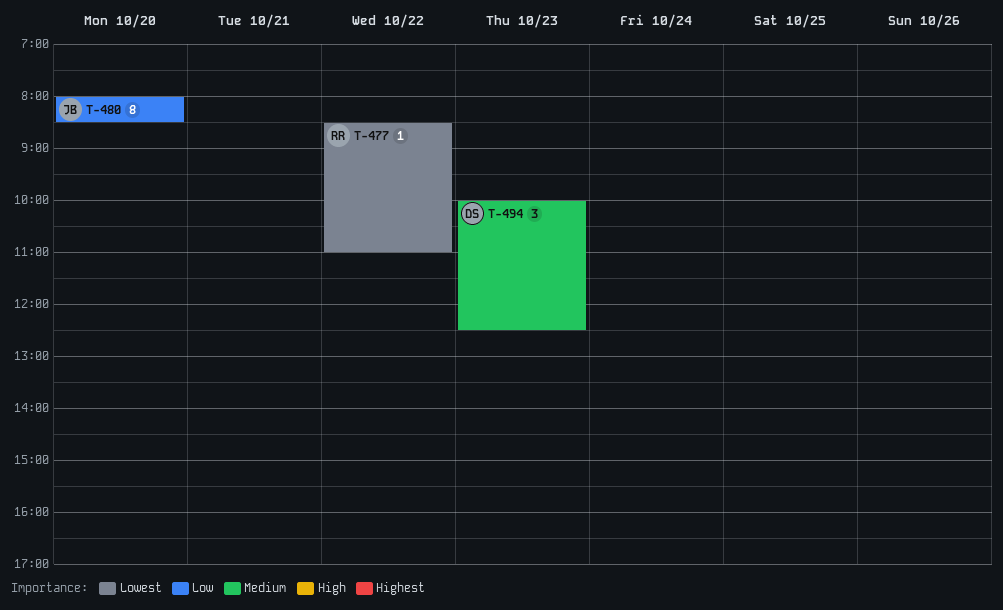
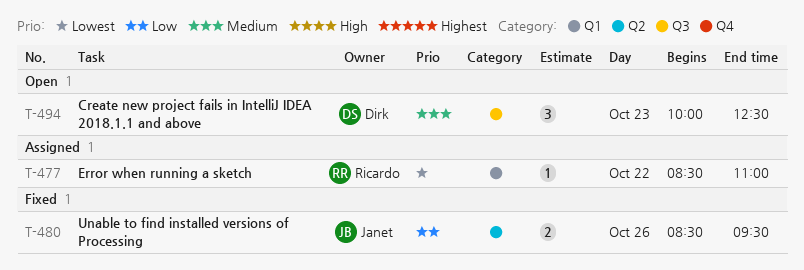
T-480, estimate: 8 -> 2
T-480, day: Oct 20 -> Oct 26
T-480, begins: 08:00 -> 08:30
T-480, ends: 08:30 -> 09:30

